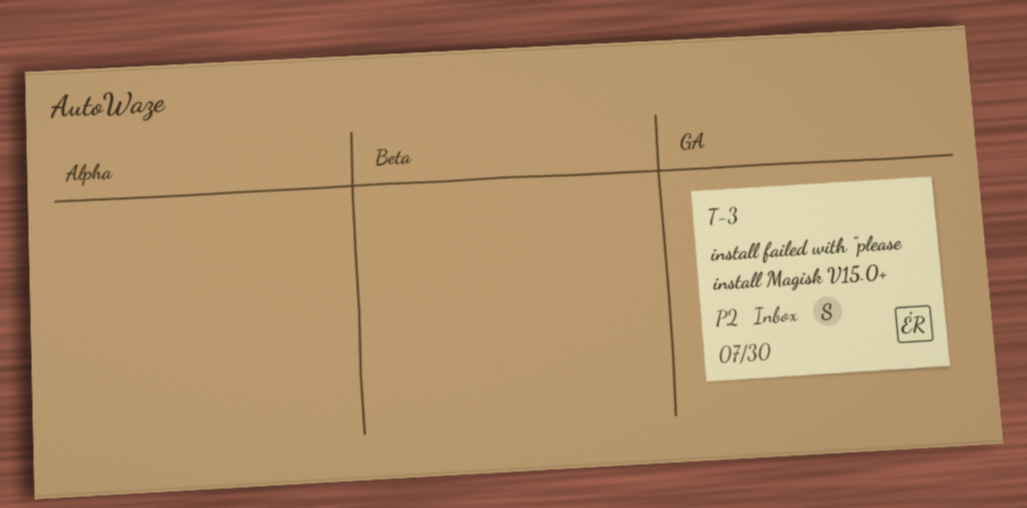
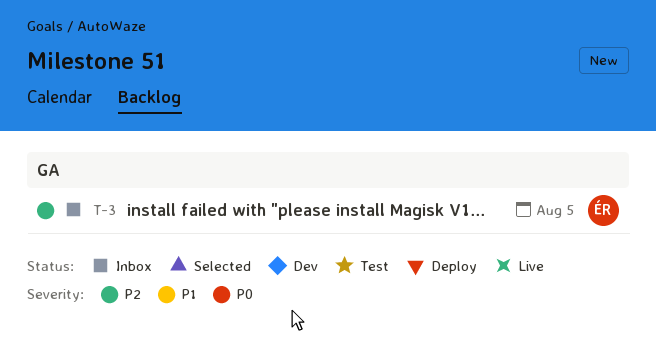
T-3, due: Jul 30 -> Aug 5

